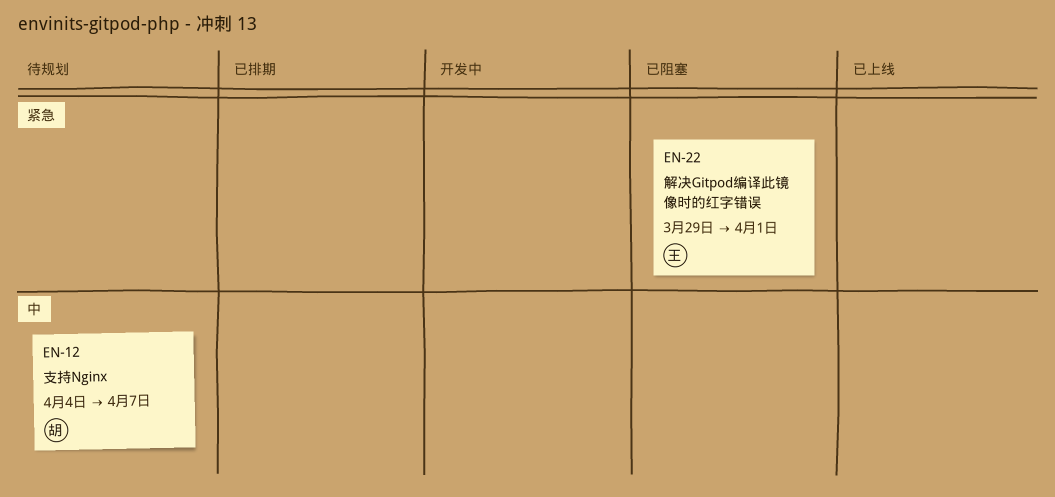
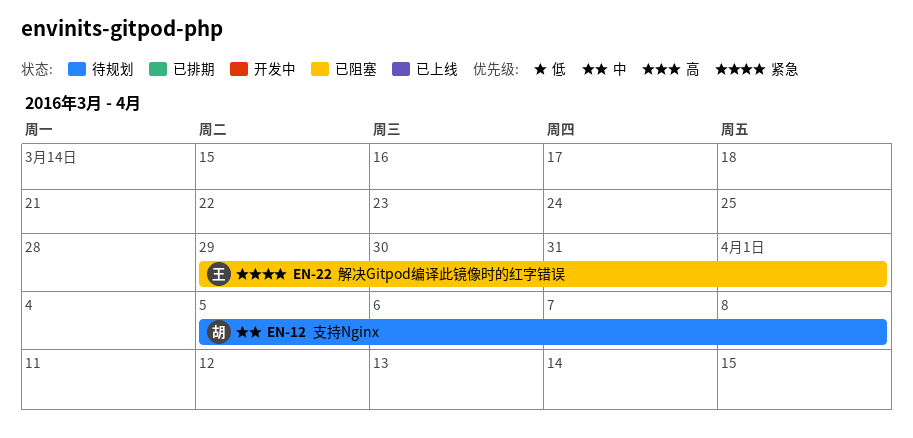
EN-12, start: Apr 4 -> Apr 5
EN-12, due: Apr 7 -> Apr 8

